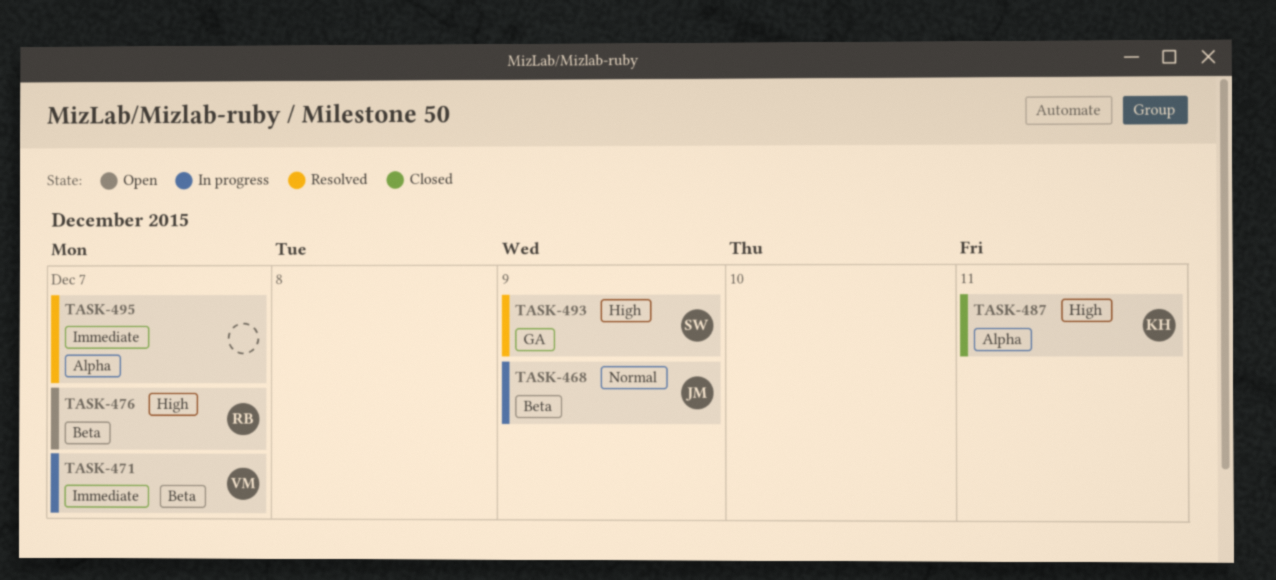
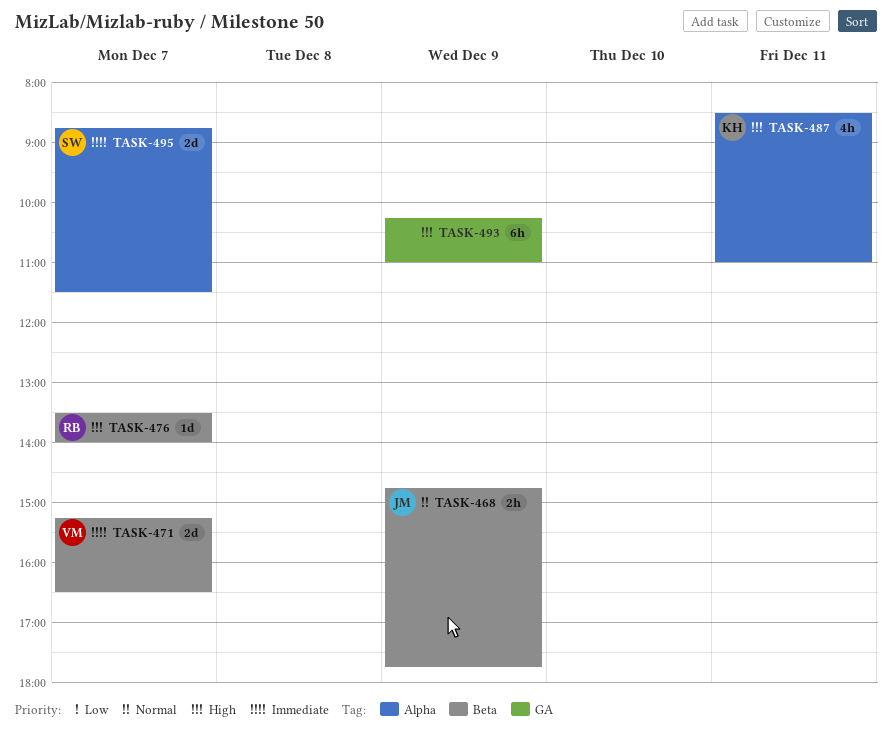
TASK-493, owner: SW -> none
TASK-495, owner: none -> SW

